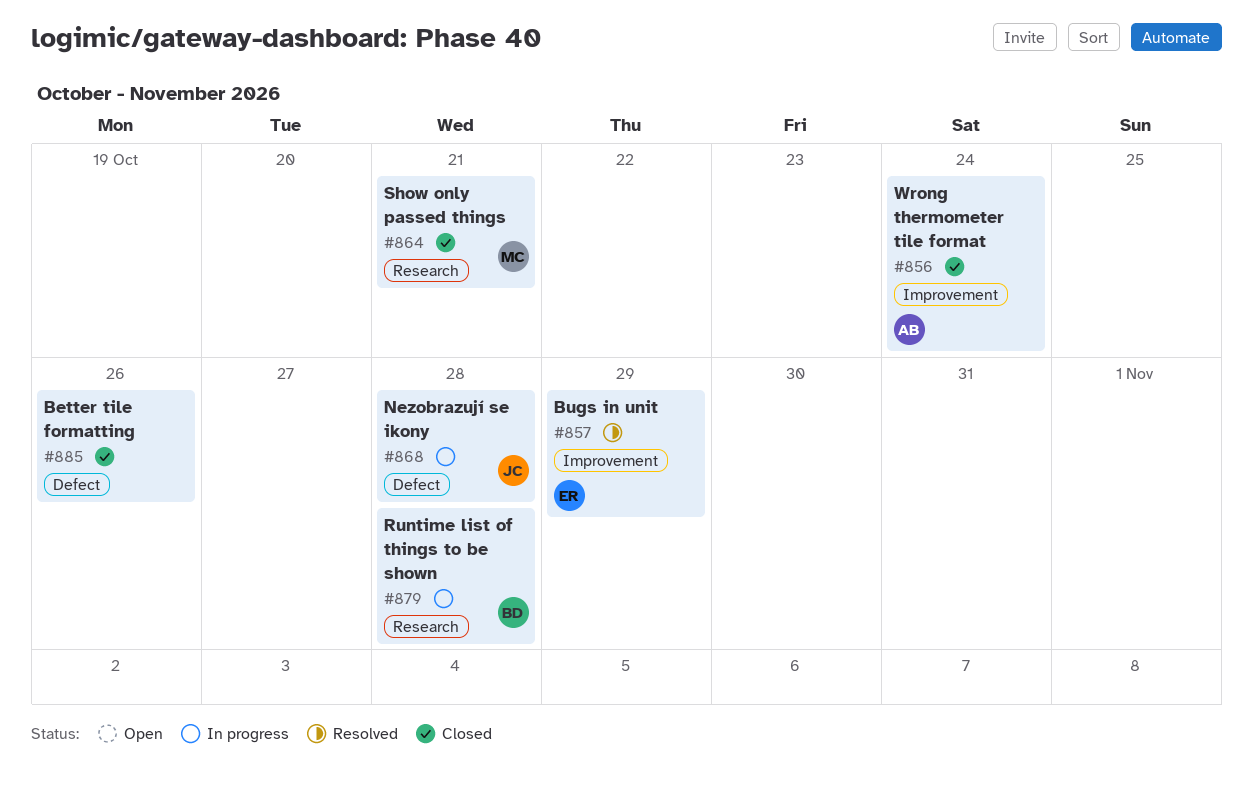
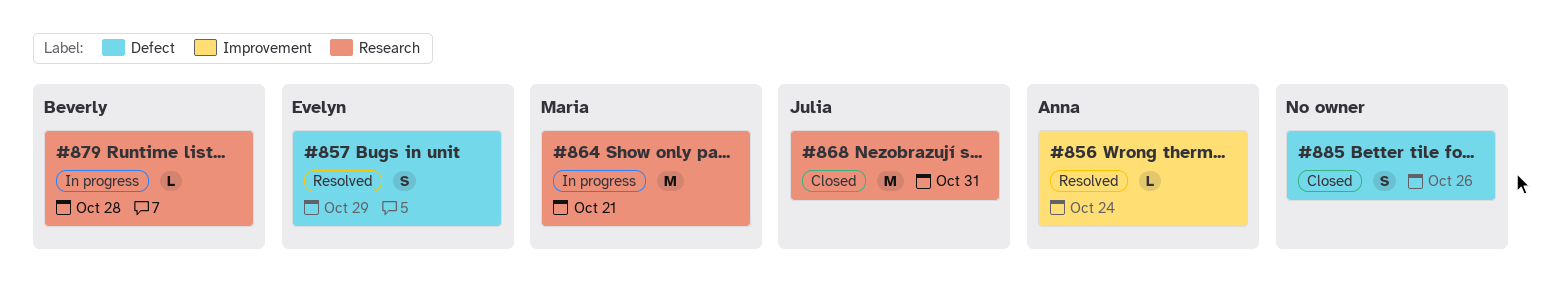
#856, status: Closed -> Resolved
#857, label: Improvement -> Defect
#864, status: Closed -> In progress
#868, status: In progress -> Closed
#868, label: Defect -> Research
#868, due: Oct 28 -> Oct 31

